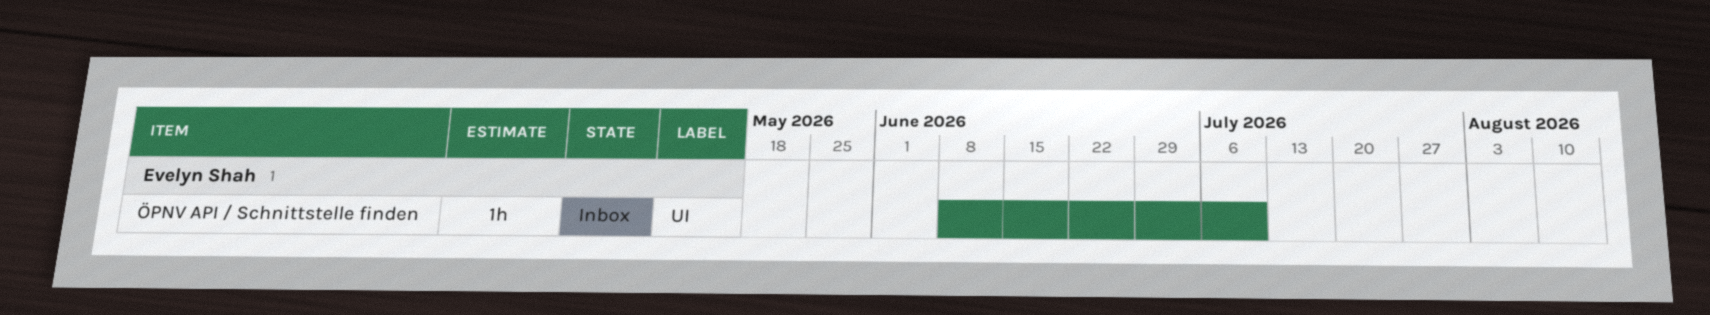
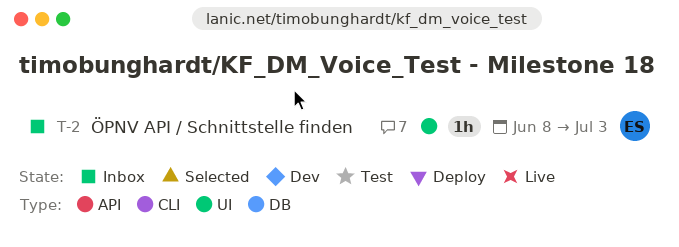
ÖPNV API / Schnittstelle finden, due: Jul 10 -> Jul 3

